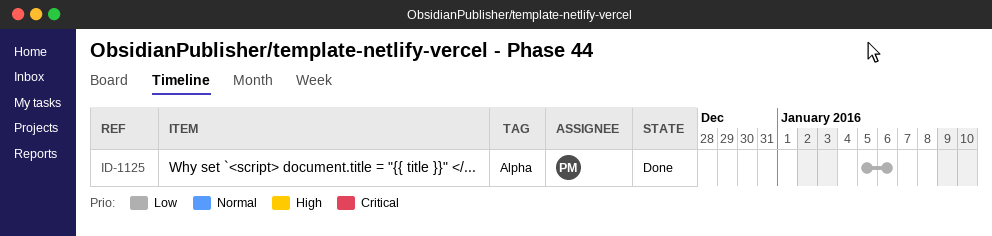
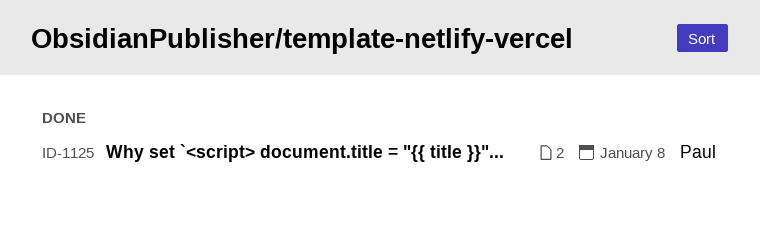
ID-1125, due: Jan 6 -> Jan 8

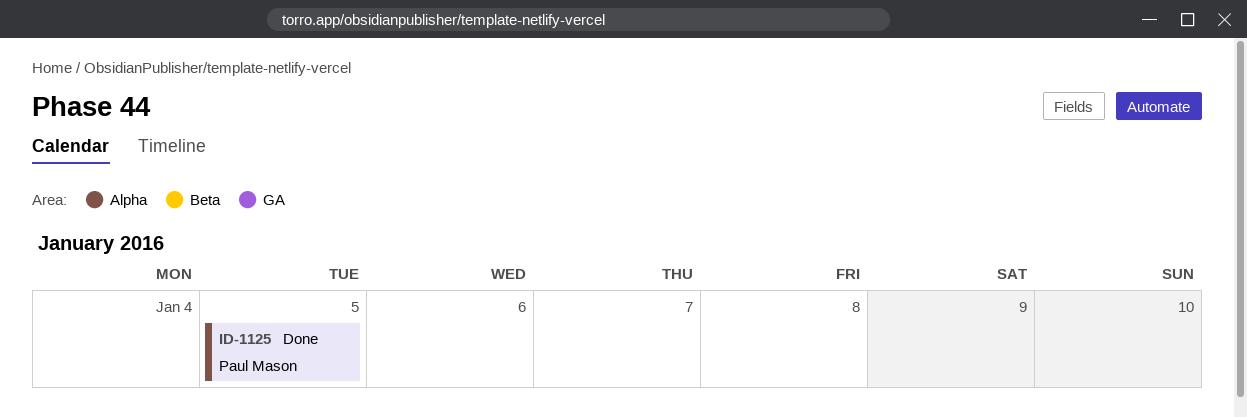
ID-1125, due: Jan 8 -> Jan 5

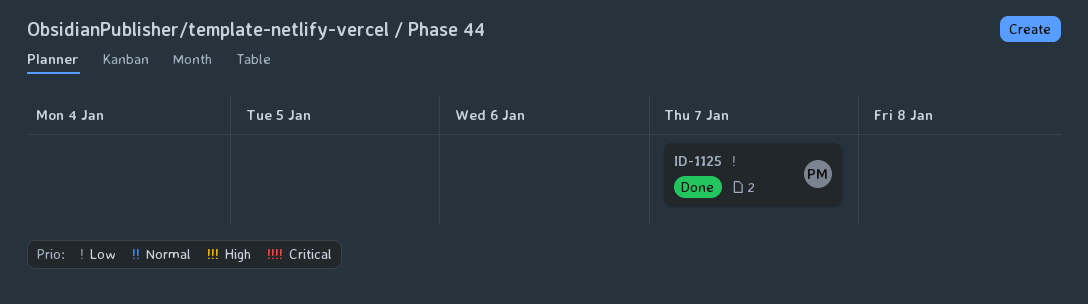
ID-1125, due: Jan 5 -> Jan 7

